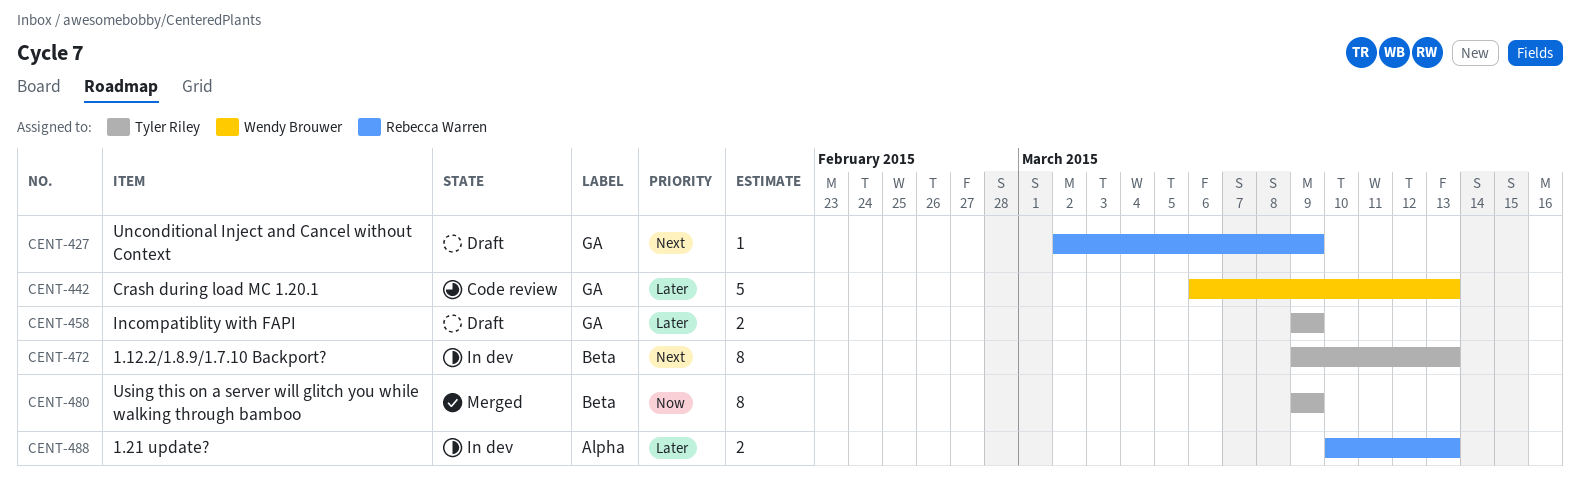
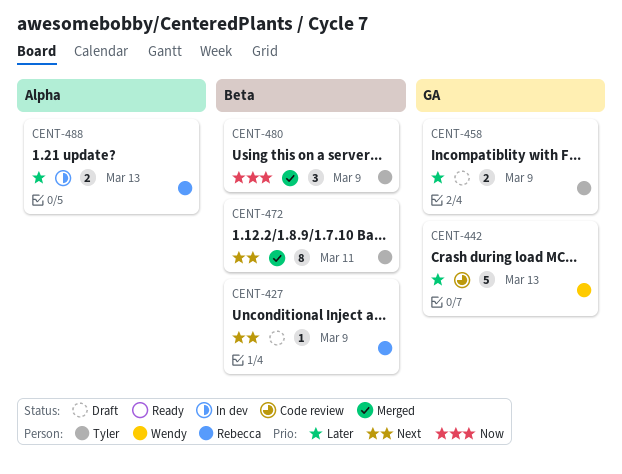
CENT-427, label: GA -> Beta
CENT-472, status: In dev -> Merged
CENT-472, due: Mar 13 -> Mar 11
CENT-480, estimate: 8 -> 3

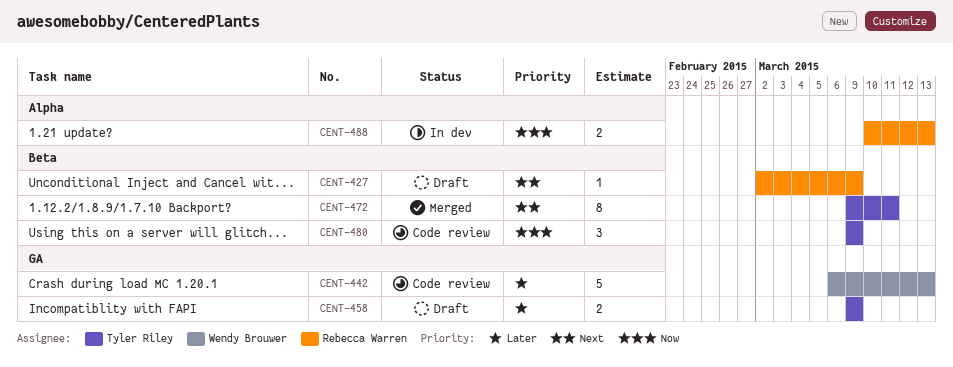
CENT-480, status: Merged -> Code review
CENT-488, priority: Later -> Now

